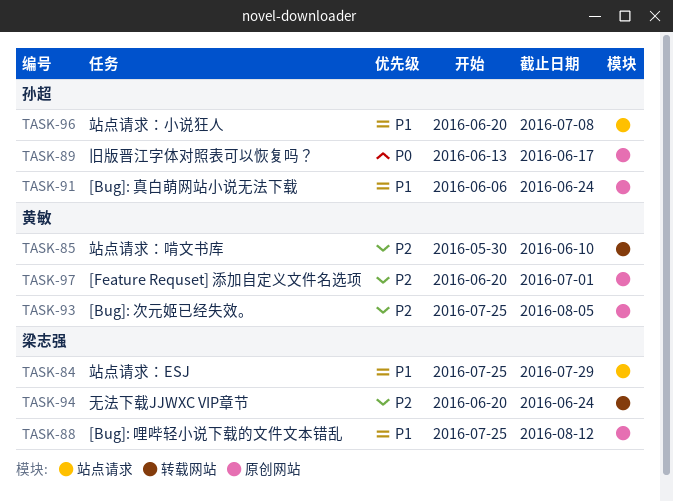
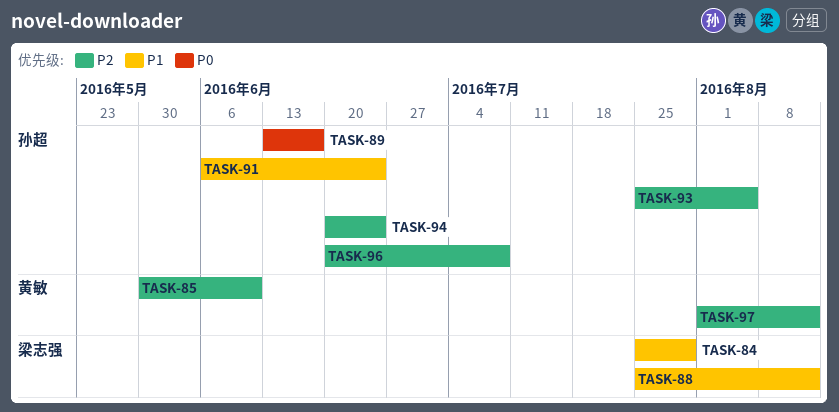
TASK-93, owner: 黄敏 -> 孙超
TASK-94, owner: 梁志强 -> 孙超
TASK-96, priority: P1 -> P2
TASK-97, start: Jun 20 -> Aug 1
TASK-97, due: Jul 1 -> Aug 12

